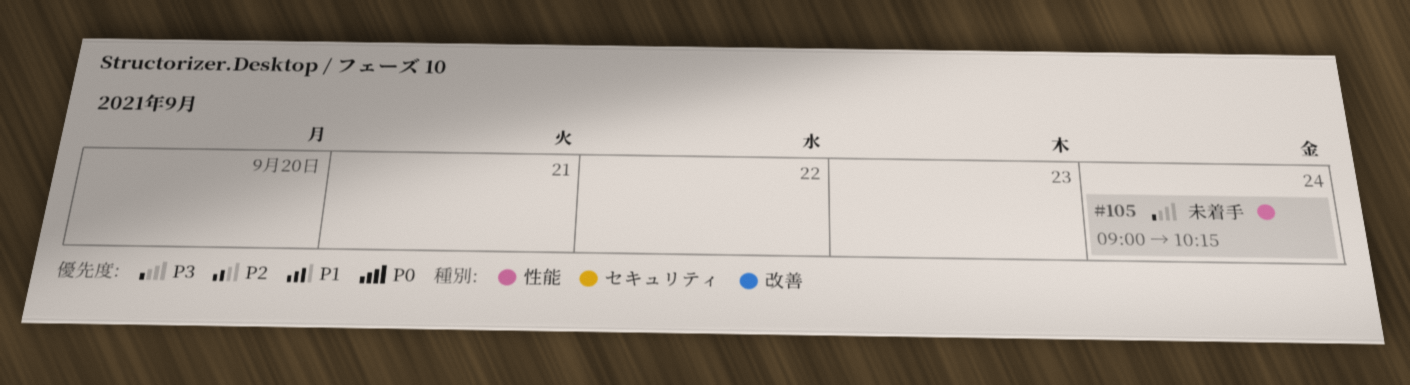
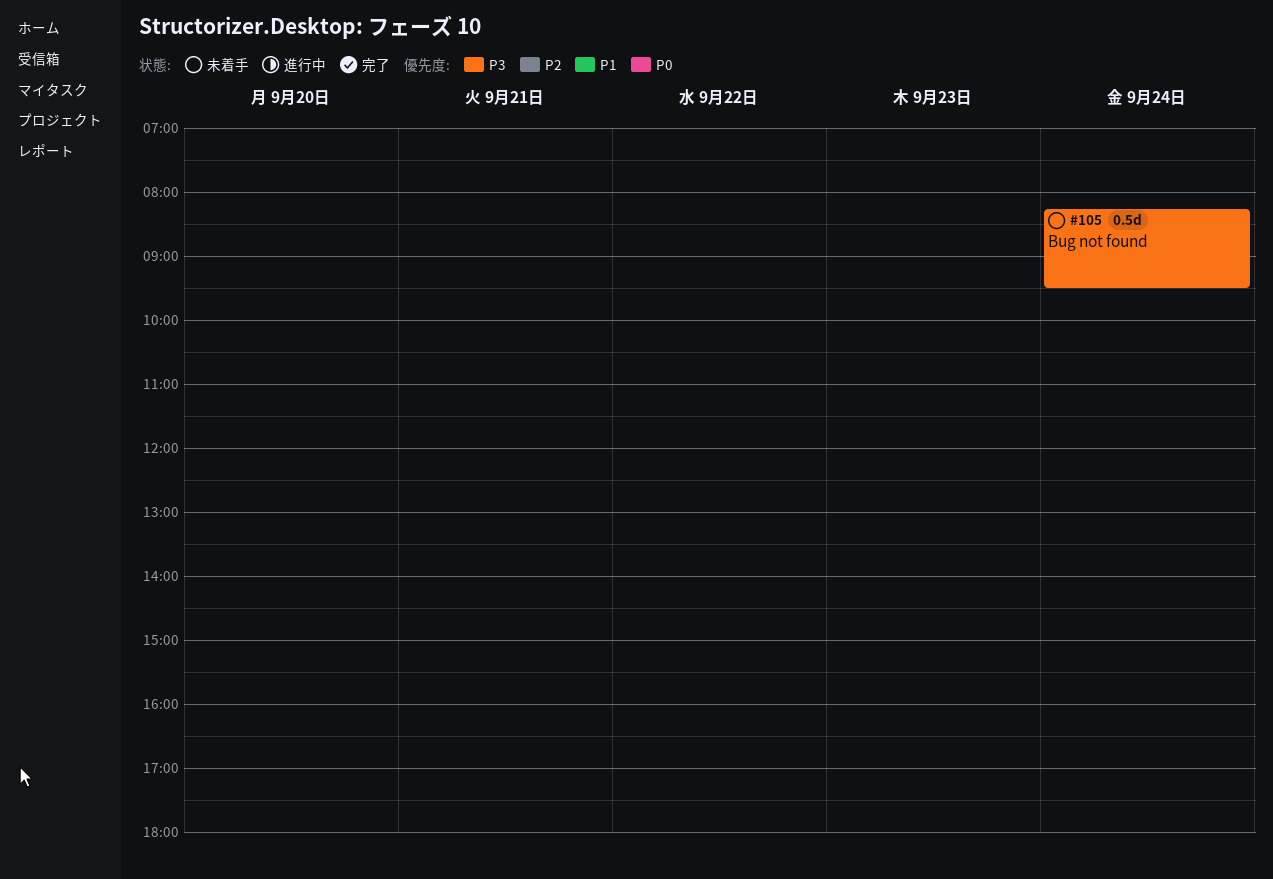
#105, begins: 09:00 -> 08:15
#105, ends: 10:15 -> 09:30

